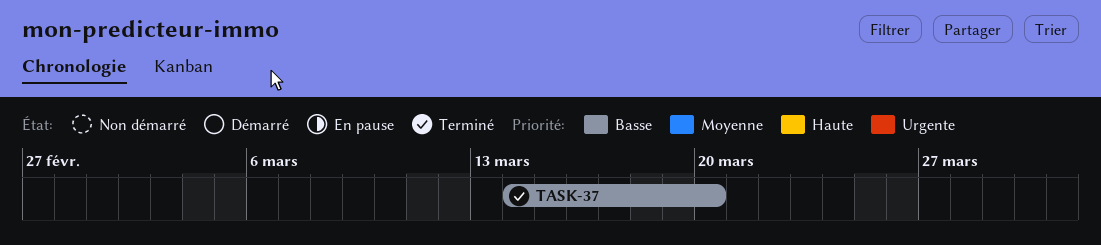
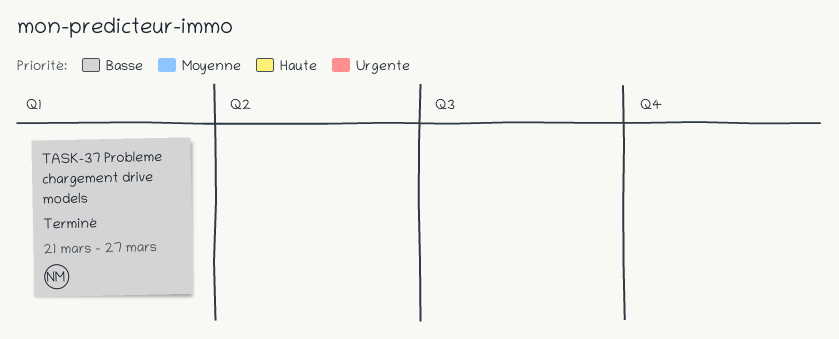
TASK-37, start: Mar 14 -> Mar 21
TASK-37, due: Mar 20 -> Mar 27

